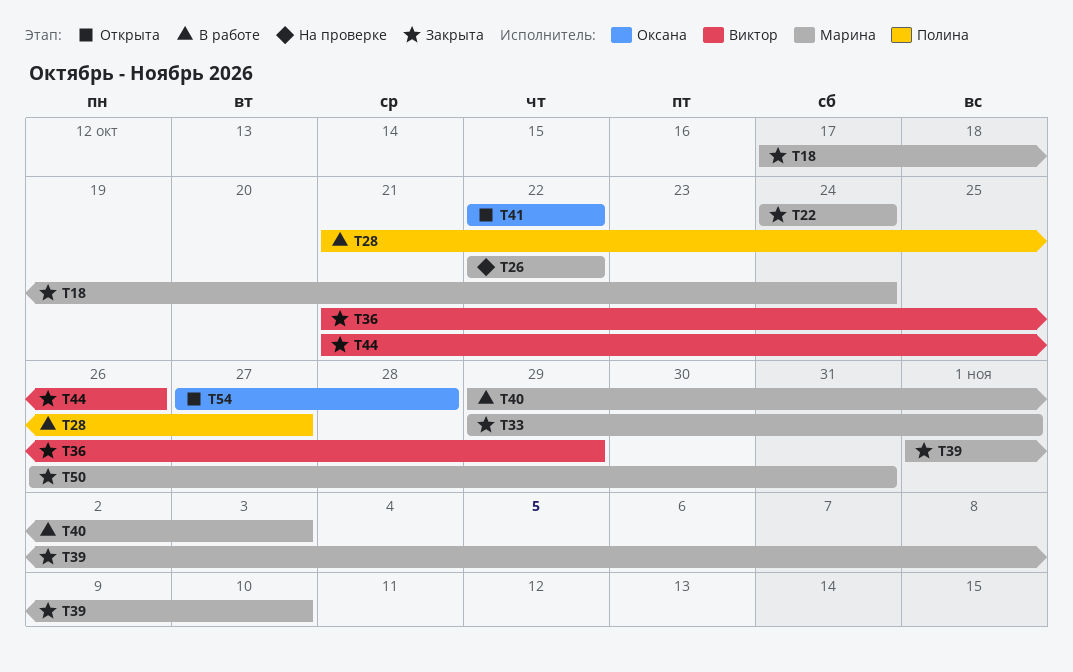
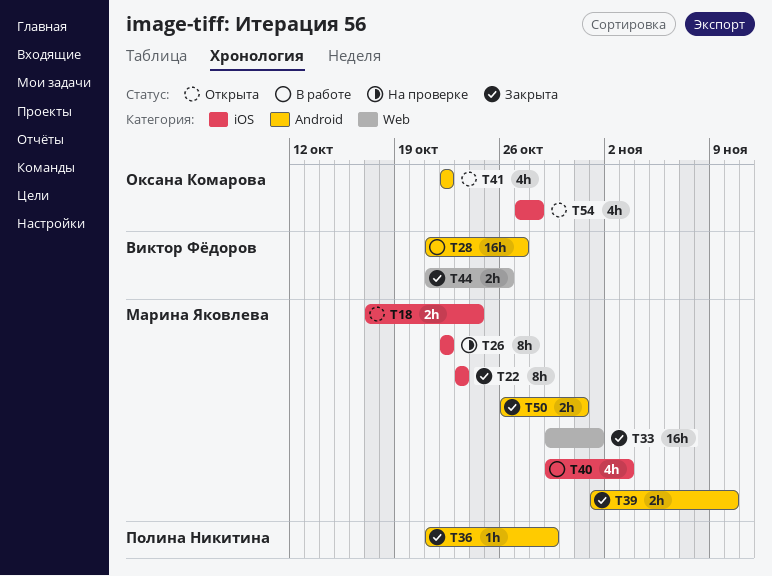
T18, status: Закрыта -> Открыта
T22, start: Oct 24 -> Oct 23
T22, due: Oct 24 -> Oct 23
T28, owner: Полина Никитина -> Виктор Фёдоров
T36, owner: Виктор Фёдоров -> Полина Никитина

